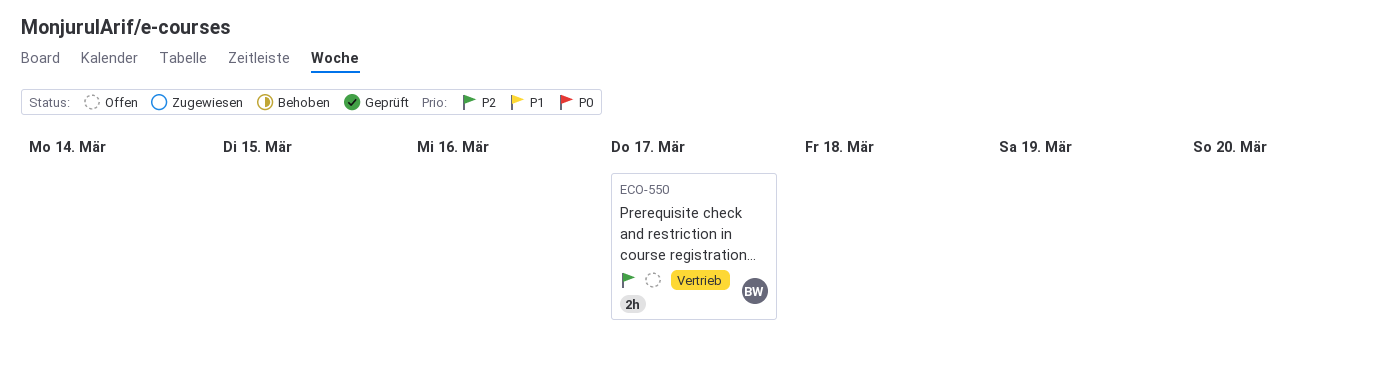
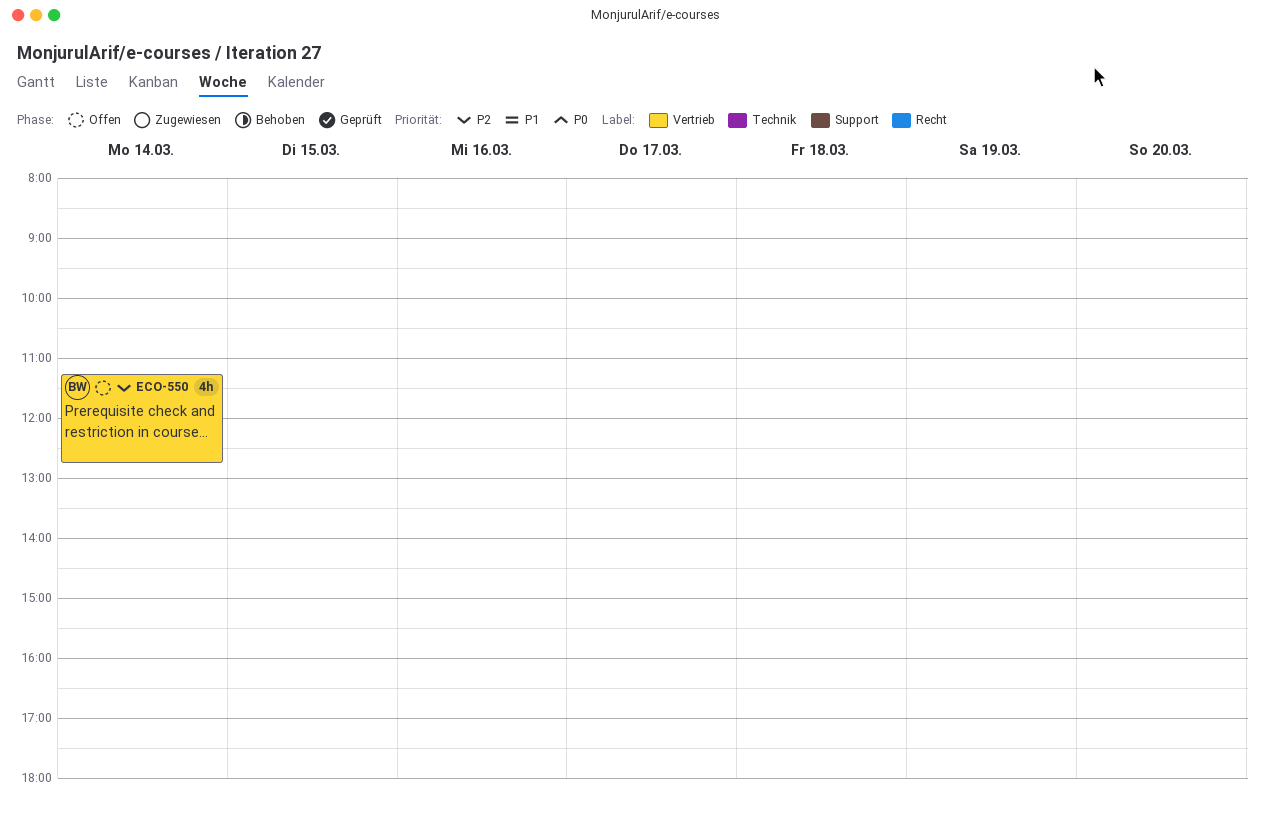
ECO-550, estimate: 2h -> 4h
ECO-550, day: Mar 17 -> Mar 14

